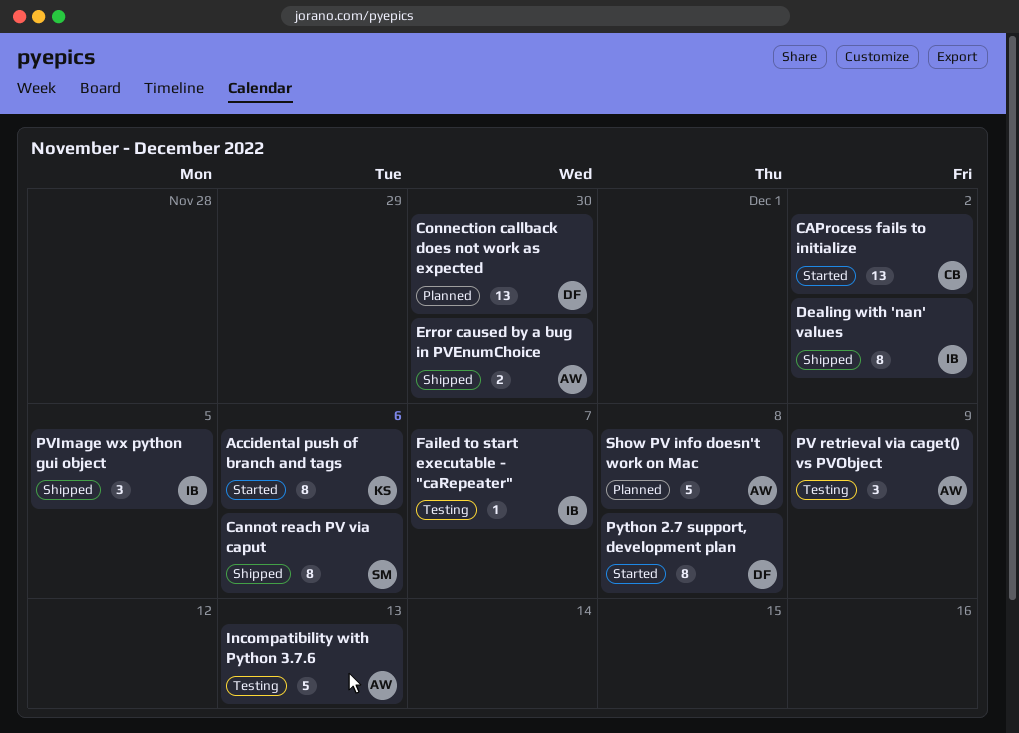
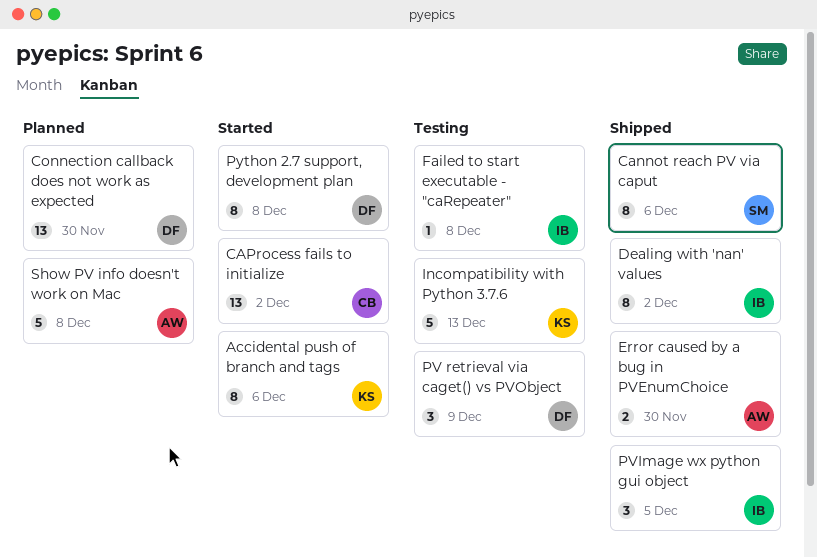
Failed to start executable - "caRepeater", due: Dec 7 -> Dec 8
Incompatibility with Python 3.7.6, owner: AW -> KS
PV retrieval via caget() vs PVObject, owner: AW -> DF

